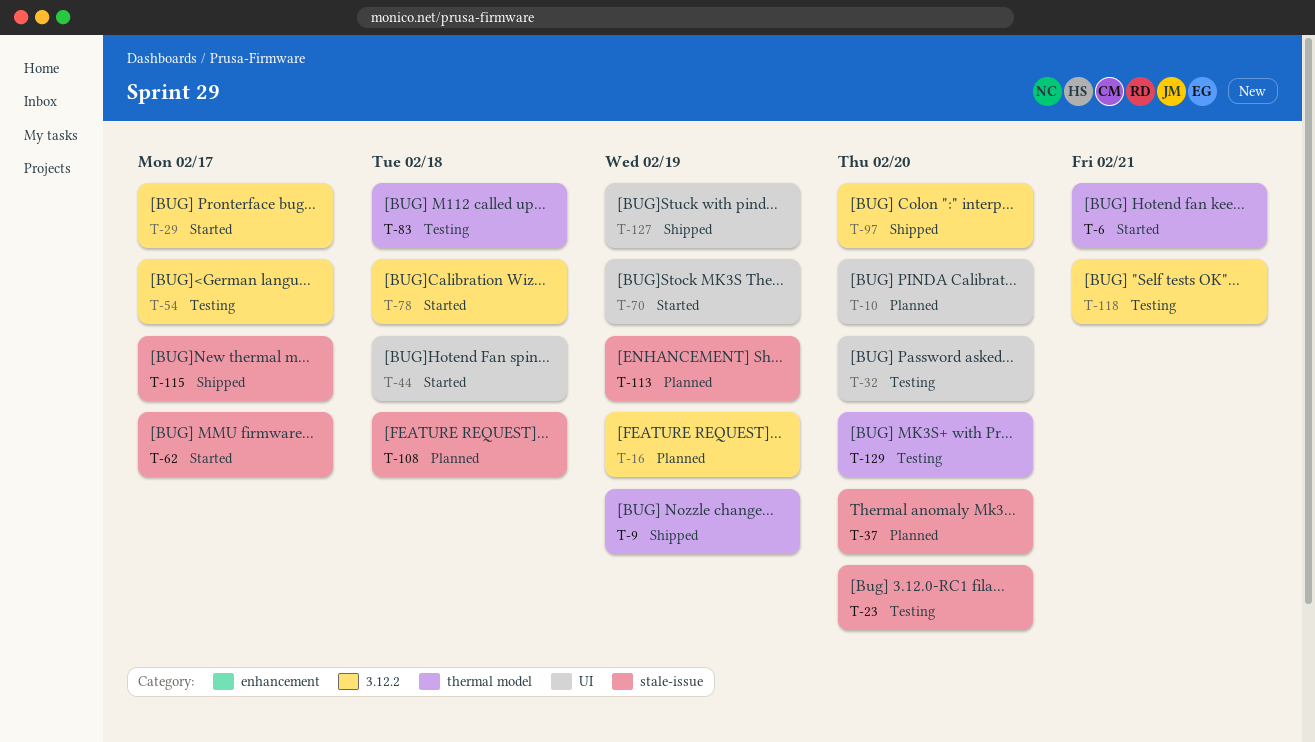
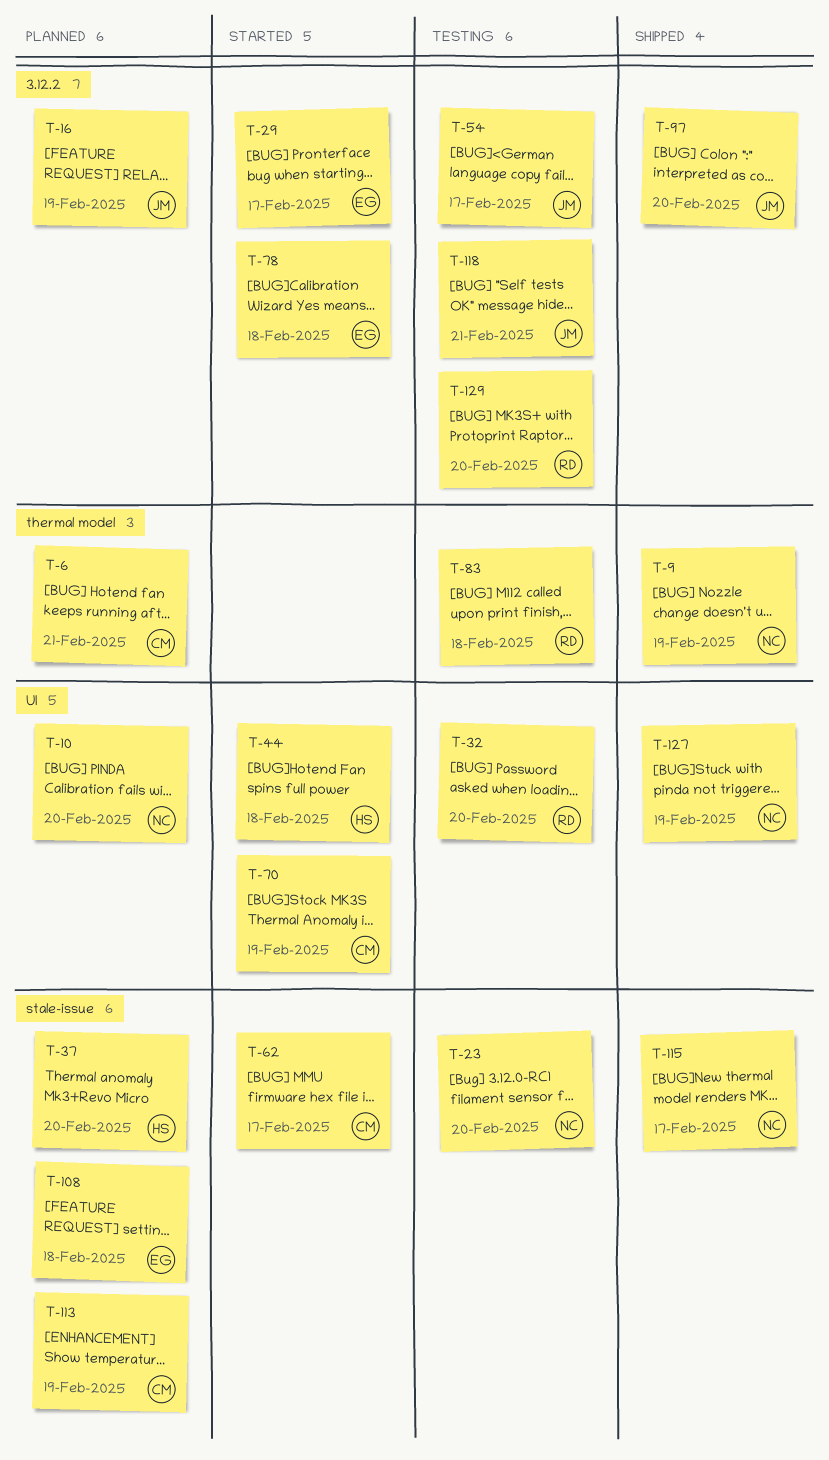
T-6, status: Started -> Planned
T-129, label: thermal model -> 3.12.2

